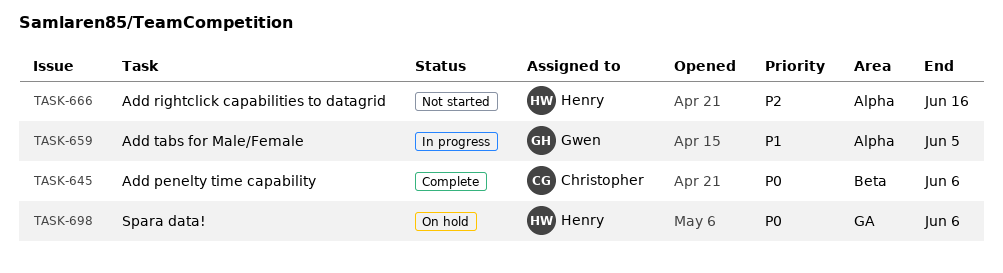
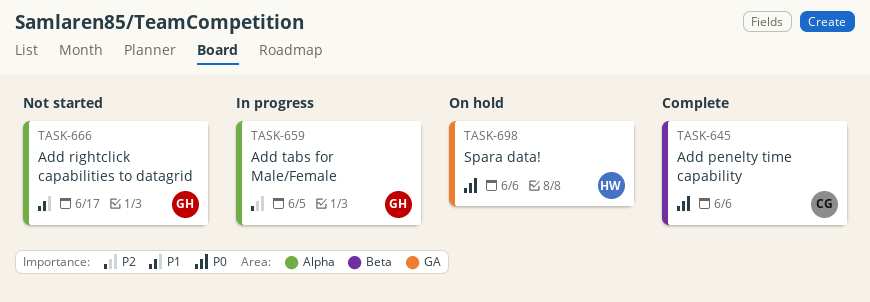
TASK-659, priority: P1 -> P2
TASK-666, owner: Henry -> Gwen
TASK-666, priority: P2 -> P1
TASK-666, due: Jun 16 -> Jun 17

